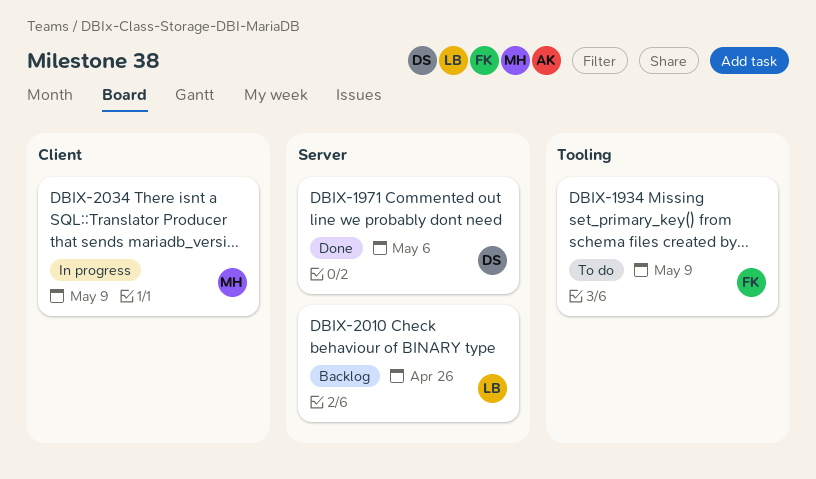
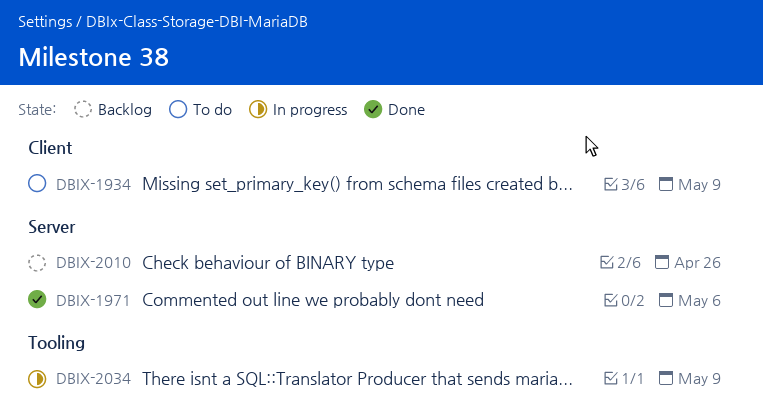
DBIX-1934, label: Tooling -> Client
DBIX-2034, label: Client -> Tooling

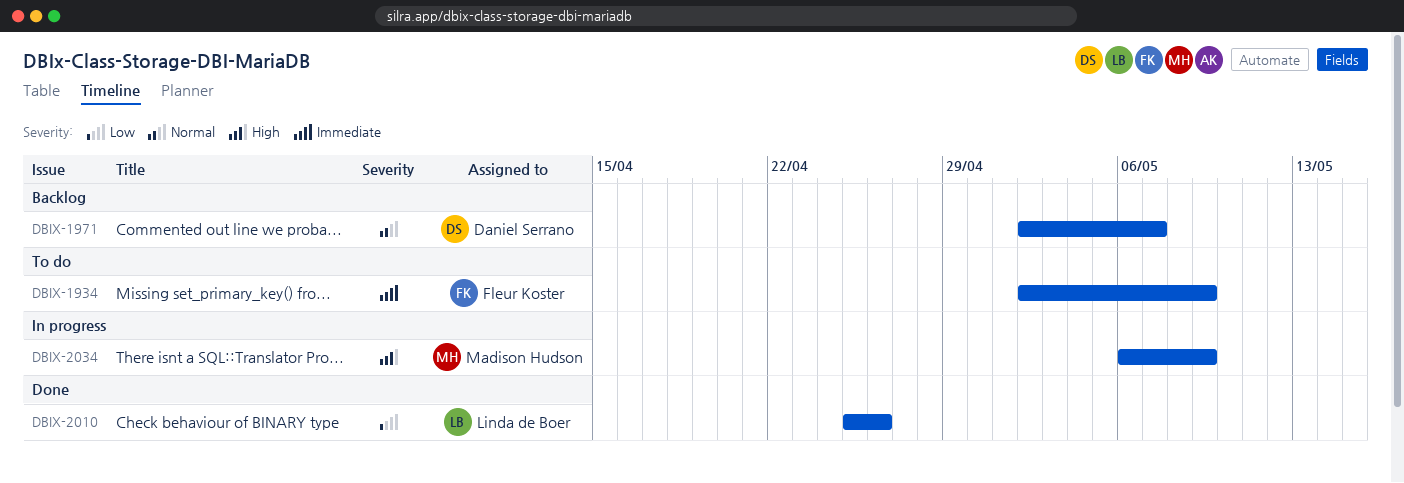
DBIX-1971, status: Done -> Backlog
DBIX-1971, due: May 6 -> May 7
DBIX-2010, status: Backlog -> Done

